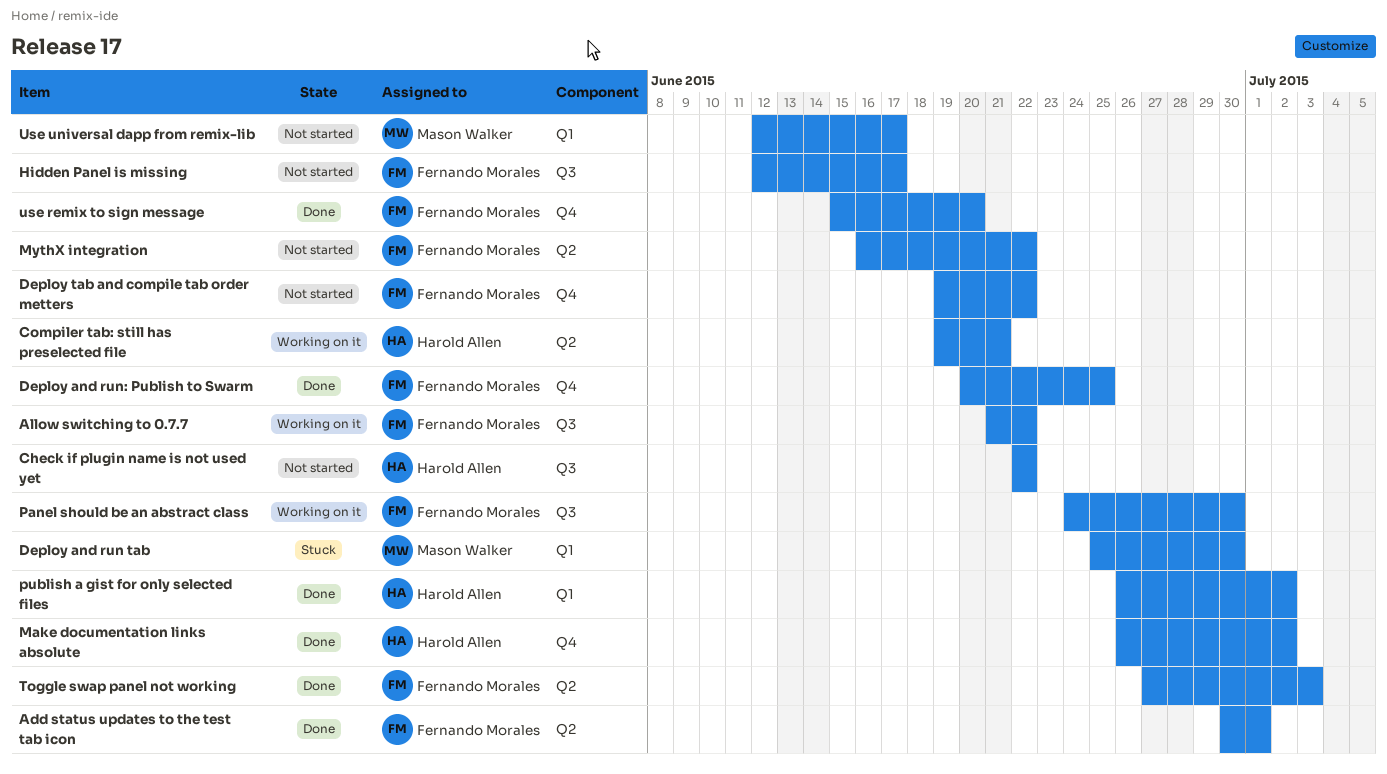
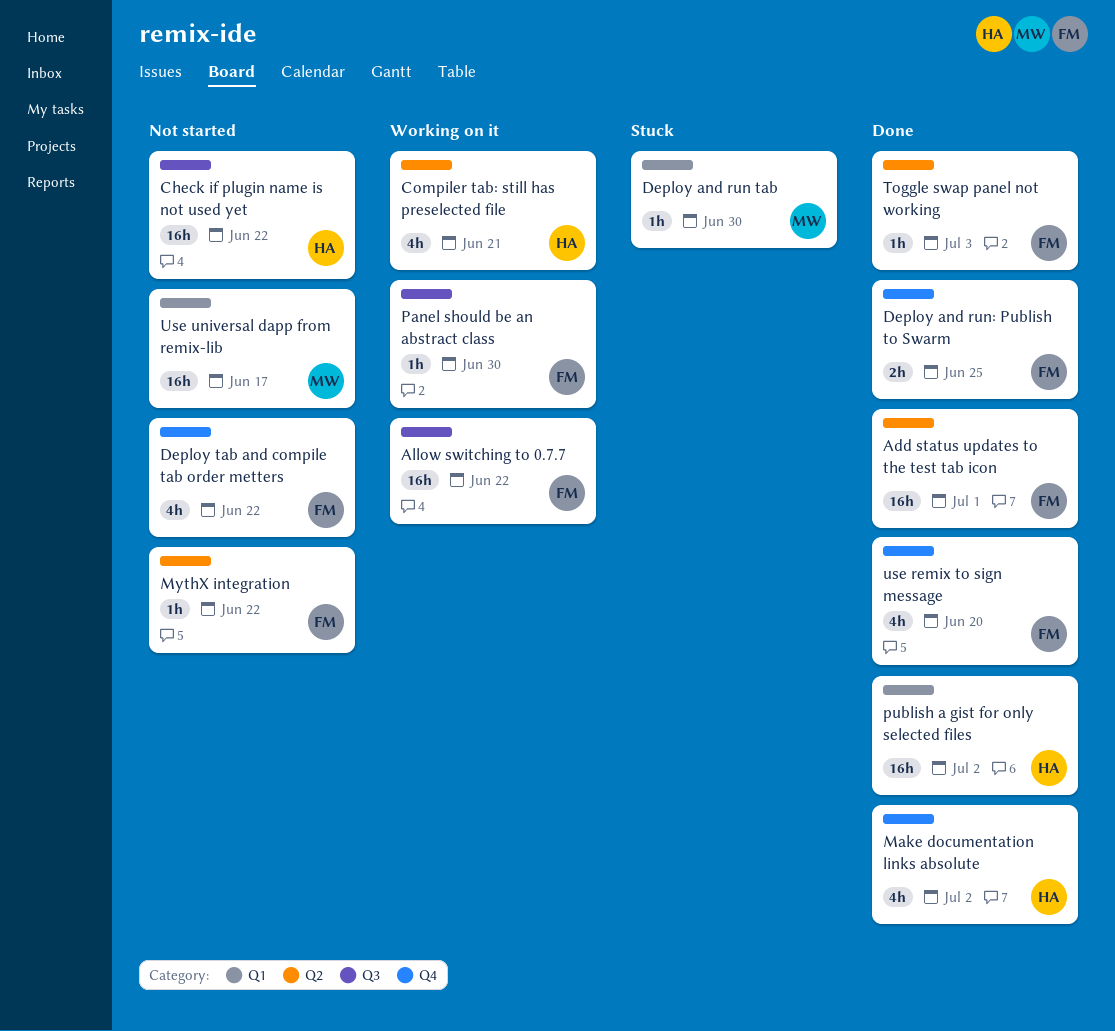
Hidden Panel is missing: present -> none

